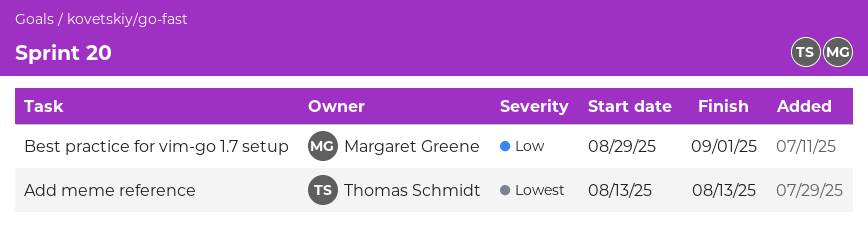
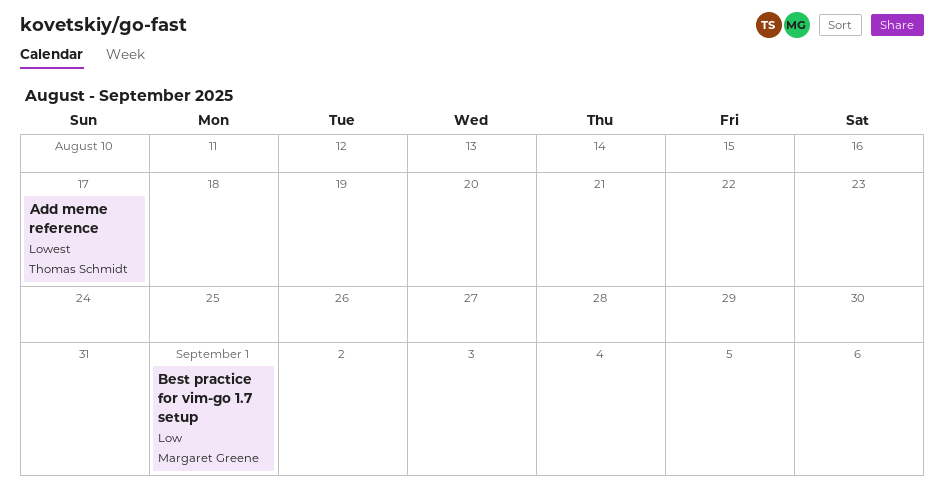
Add meme reference, due: Aug 13 -> Aug 17

